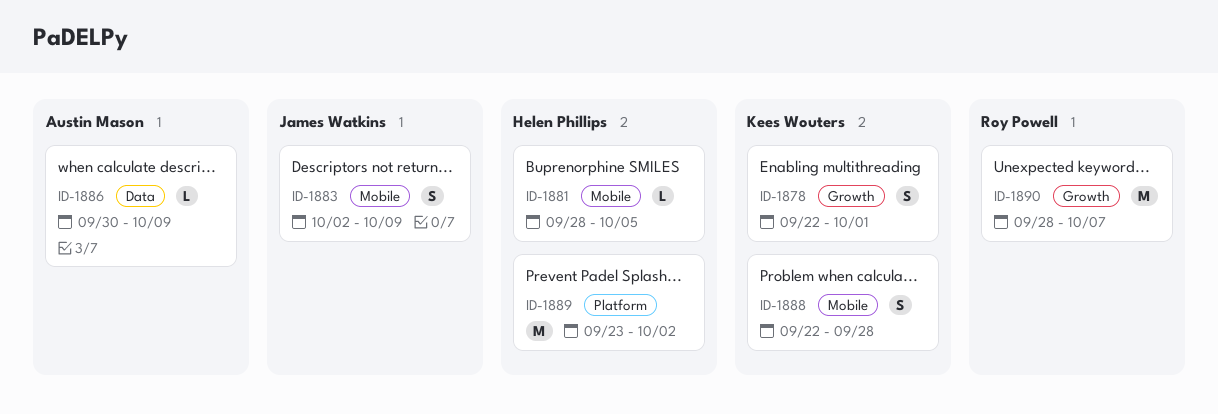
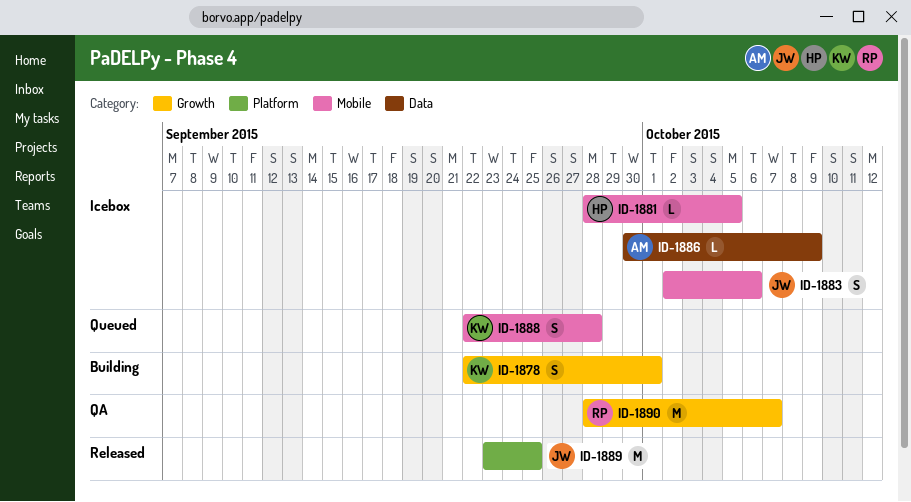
ID-1883, due: Oct 9 -> Oct 6
ID-1889, owner: Helen Phillips -> James Watkins
ID-1889, due: Oct 2 -> Sep 25

